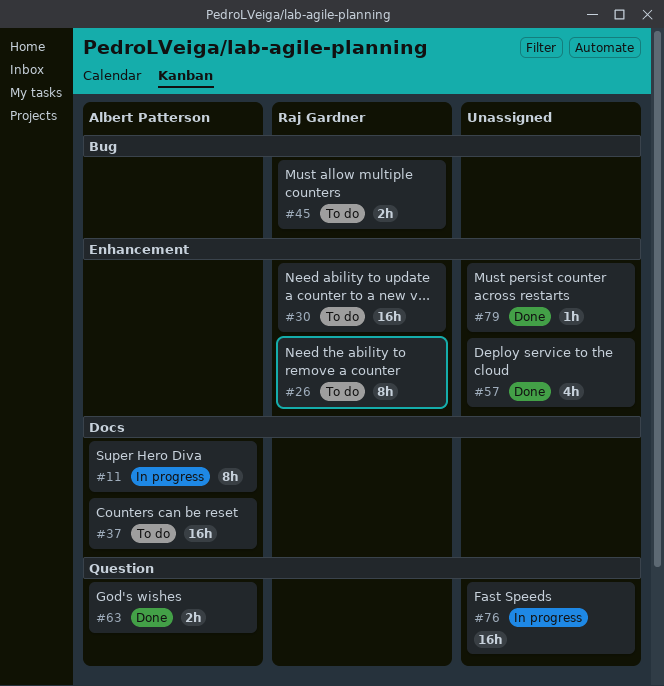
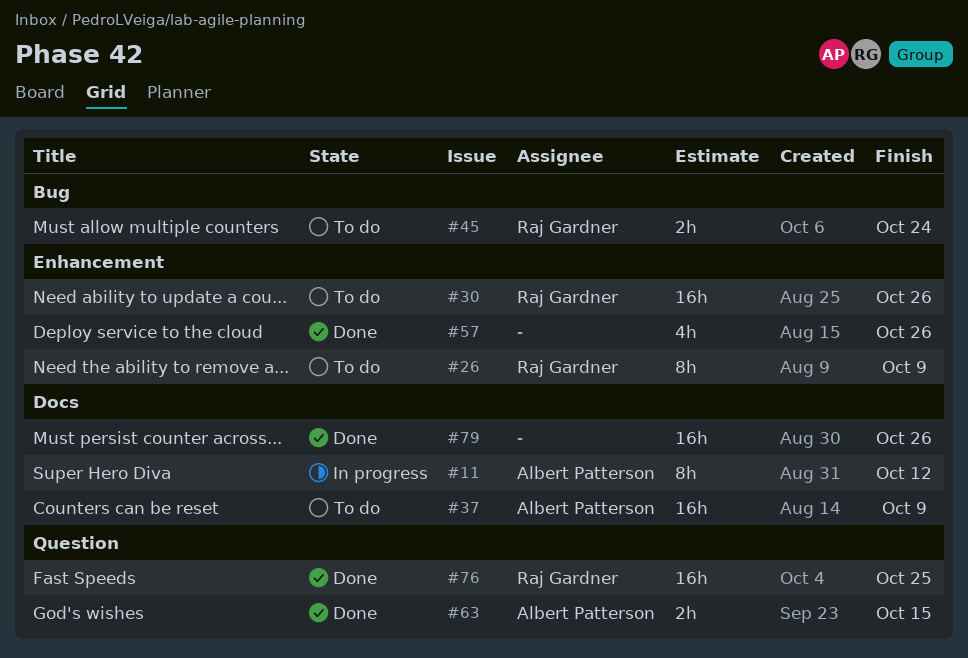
#76, status: In progress -> Done
#76, owner: none -> Raj Gardner
#79, label: Enhancement -> Docs
#79, estimate: 1h -> 16h

